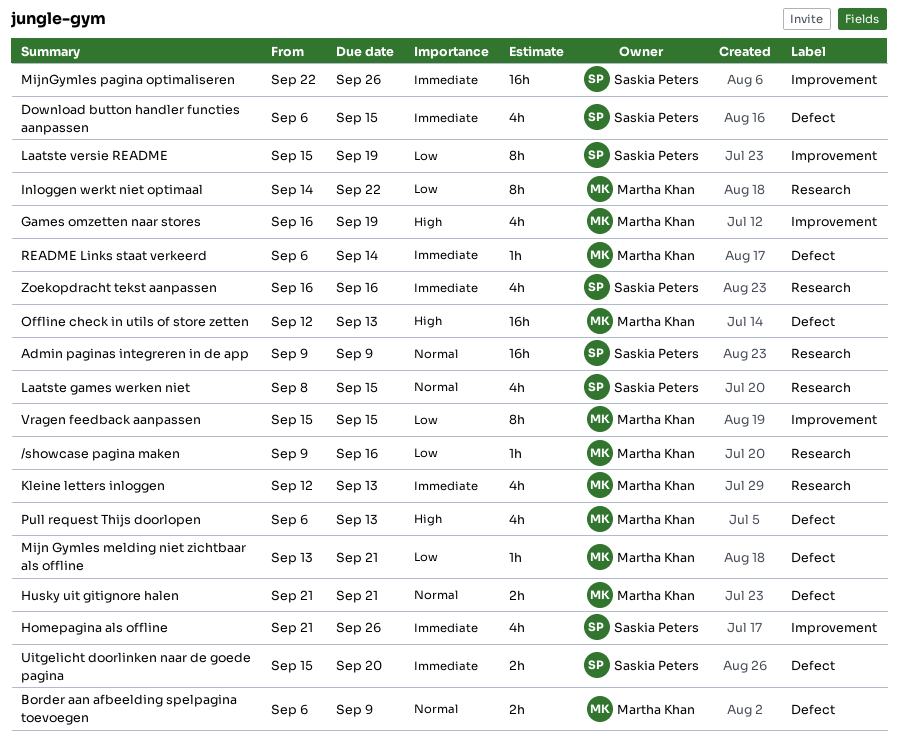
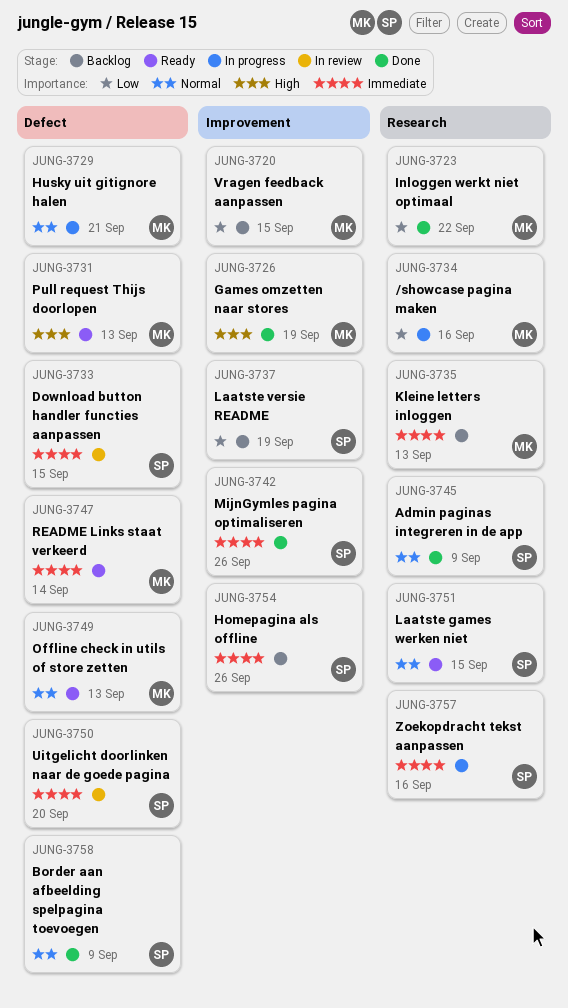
Border aan afbeelding spelpagina toevoegen, owner: Martha Khan -> Saskia Peters
Mijn Gymles melding niet zichtbaar als offline: present -> none
Offline check in utils of store zetten, priority: High -> Normal

